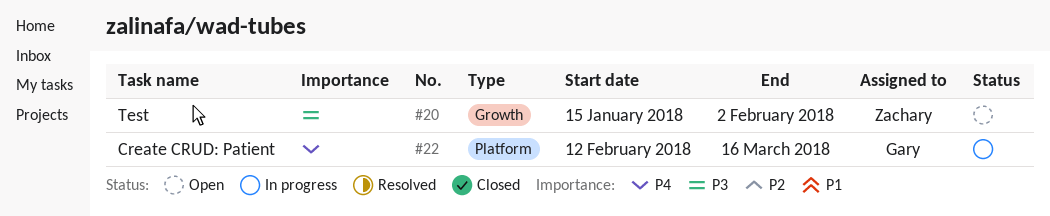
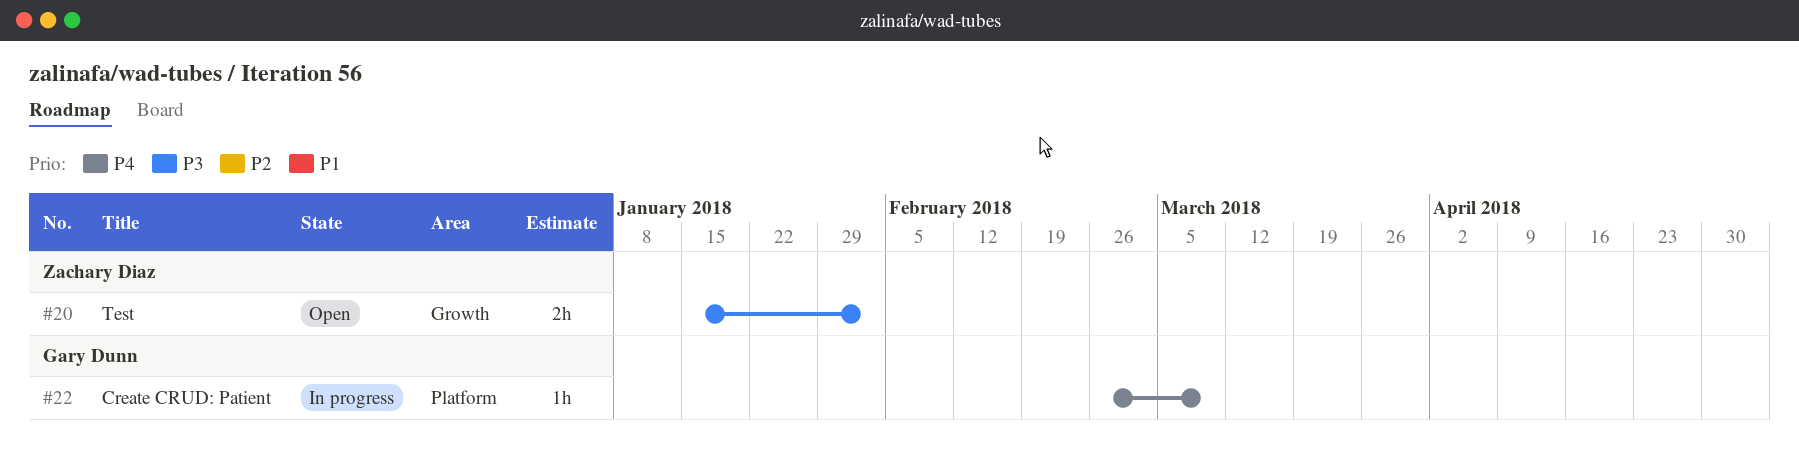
#22, start: Feb 12 -> Feb 26
#22, due: Mar 16 -> Mar 9

